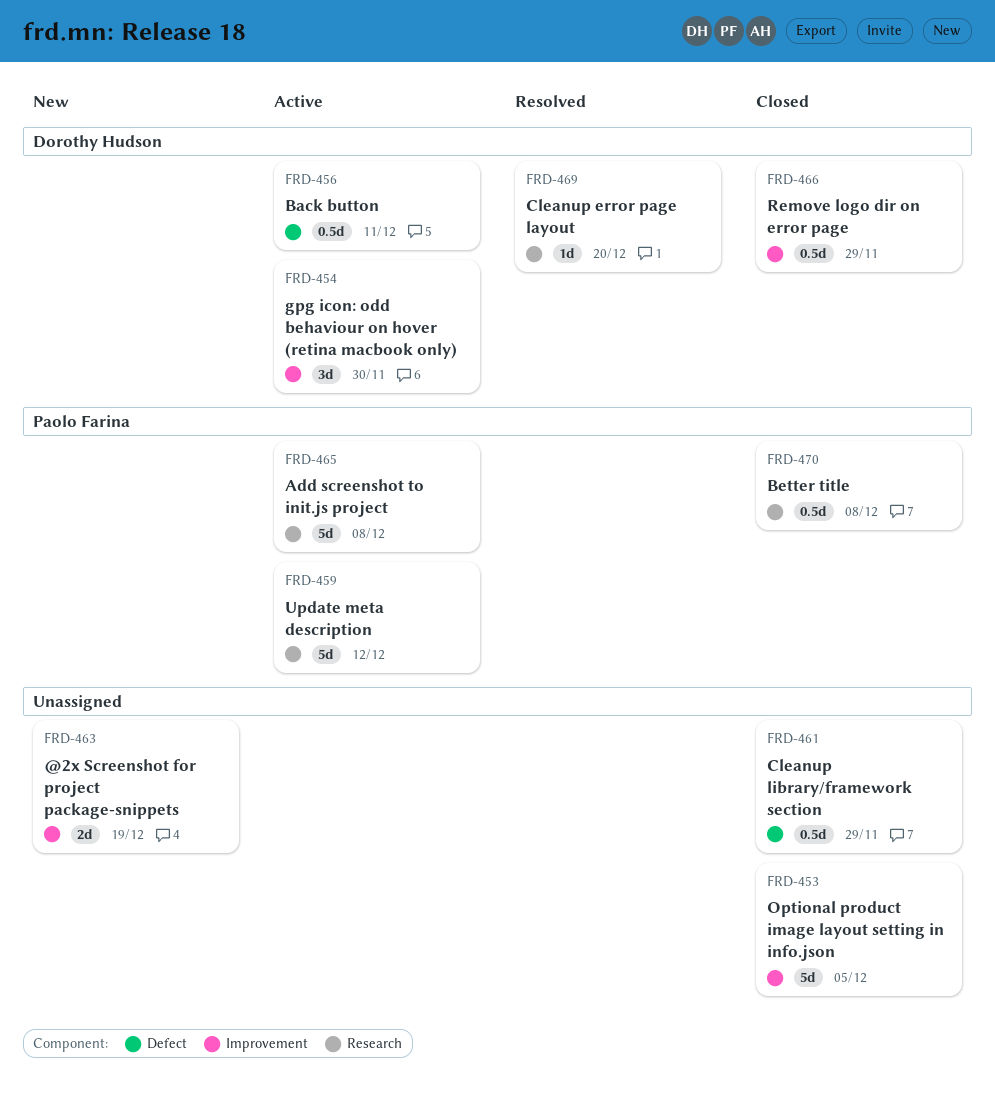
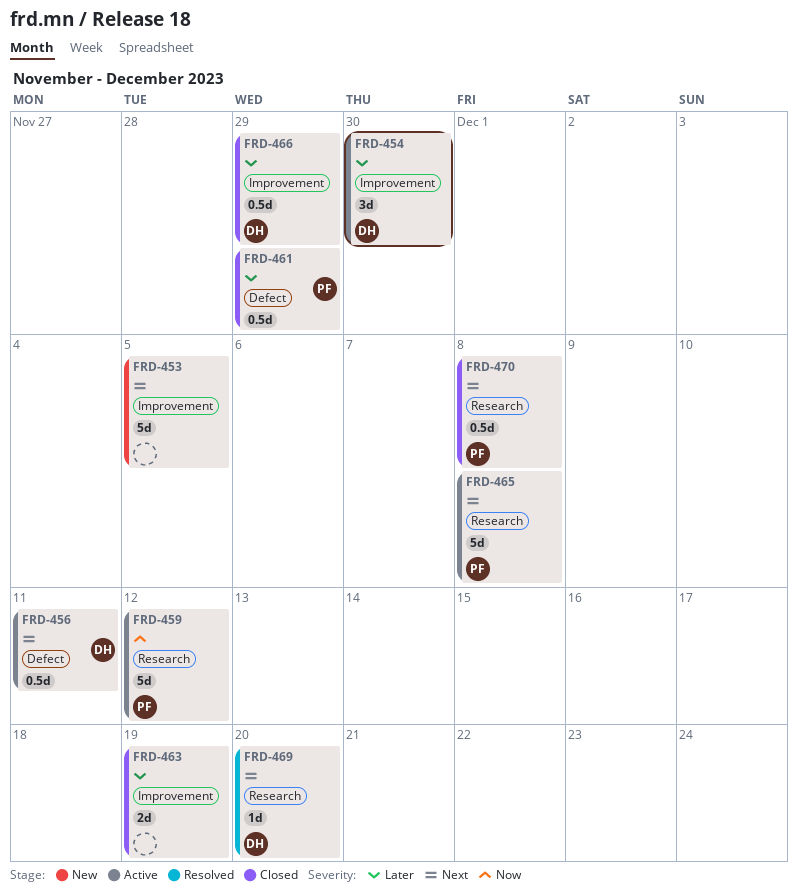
FRD-453, status: Closed -> New
FRD-461, owner: none -> Paolo Farina
FRD-463, status: New -> Closed

